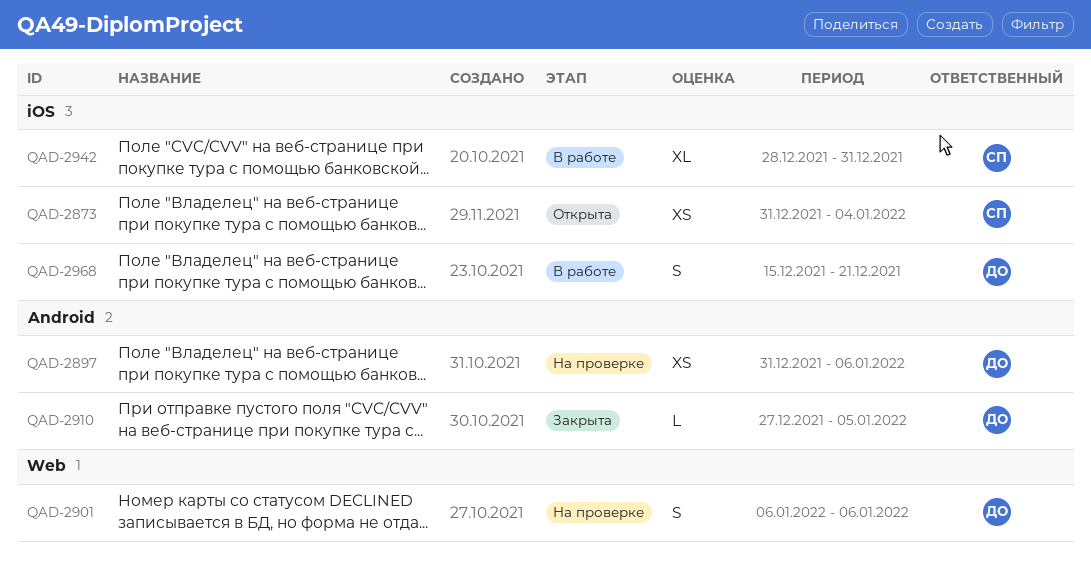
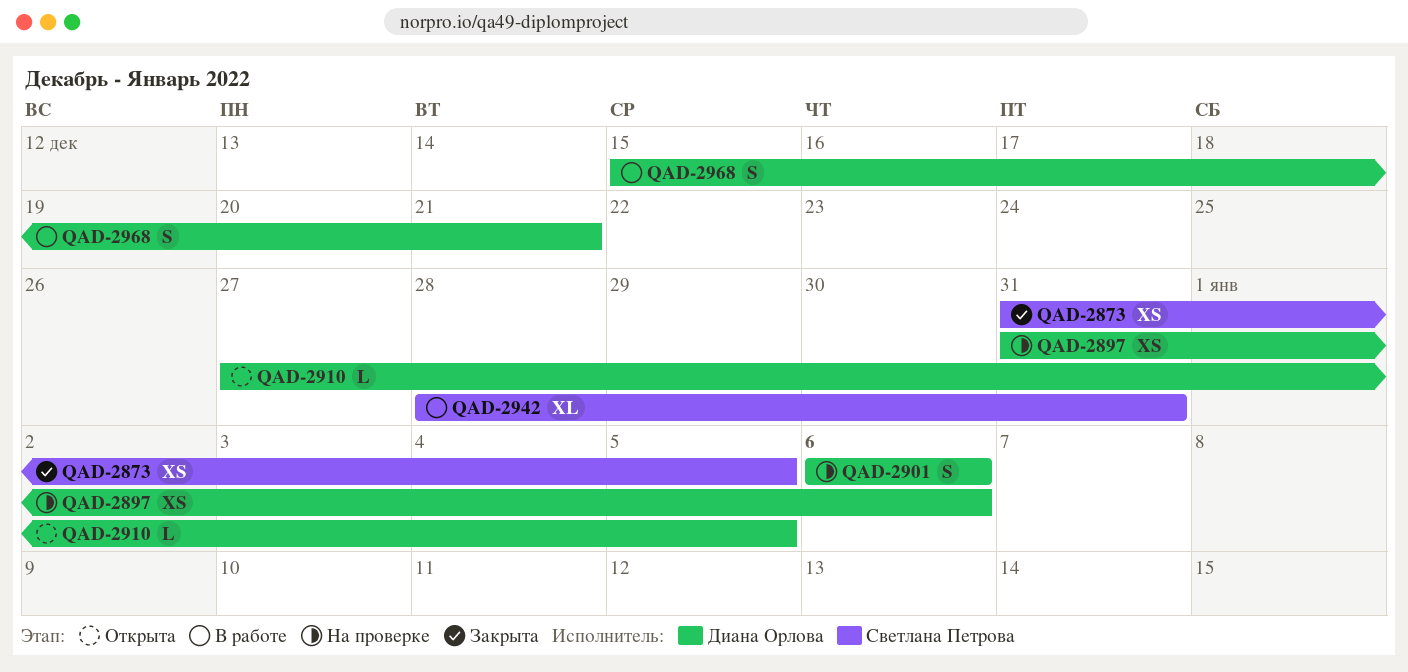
QAD-2873, status: Открыта -> Закрыта
QAD-2873, due: Jan 4 -> Jan 5
QAD-2910, status: Закрыта -> Открыта

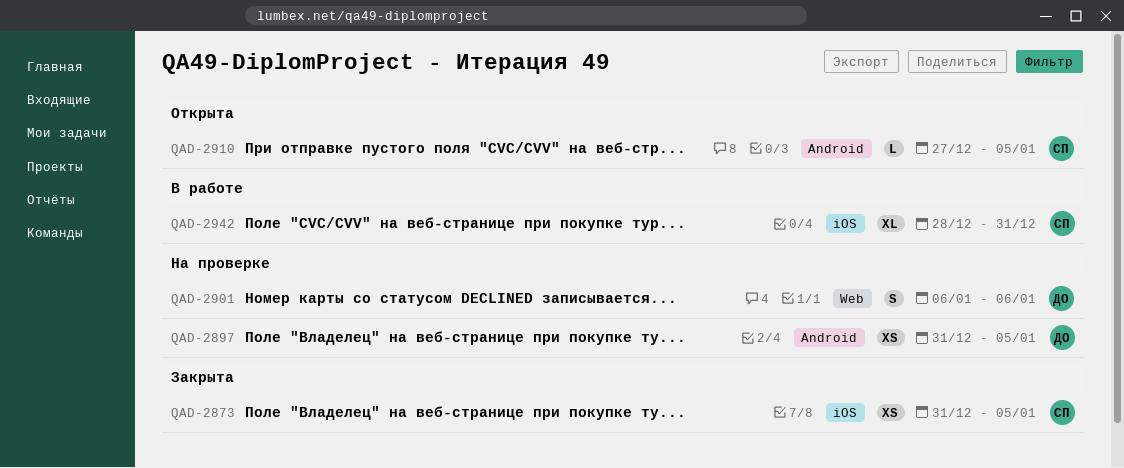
QAD-2897, due: Jan 6 -> Jan 5
QAD-2910, owner: Диана Орлова -> Светлана Петрова
QAD-2968: present -> none

